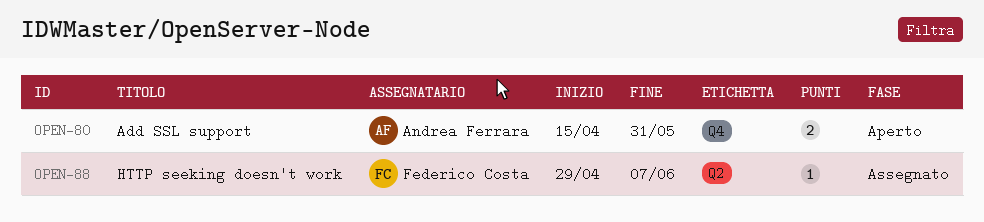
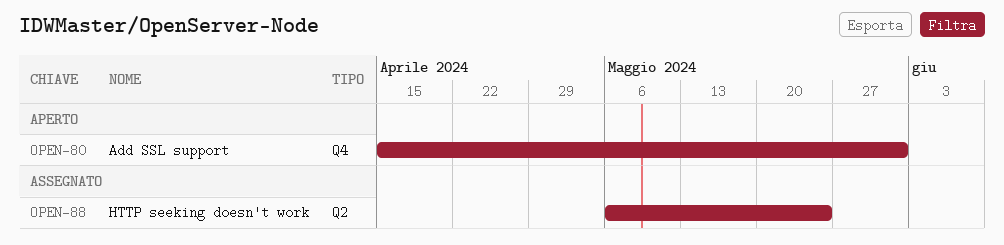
OPEN-88, start: Apr 29 -> May 6
OPEN-88, due: Jun 7 -> May 24

